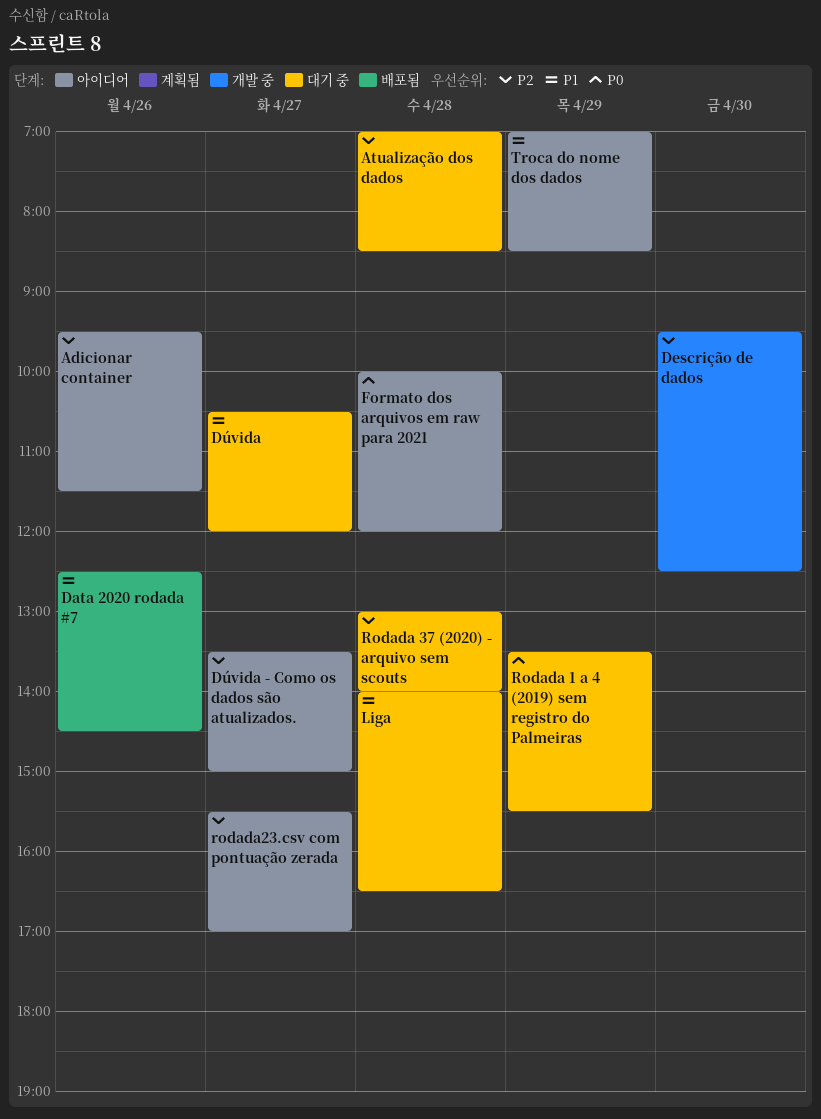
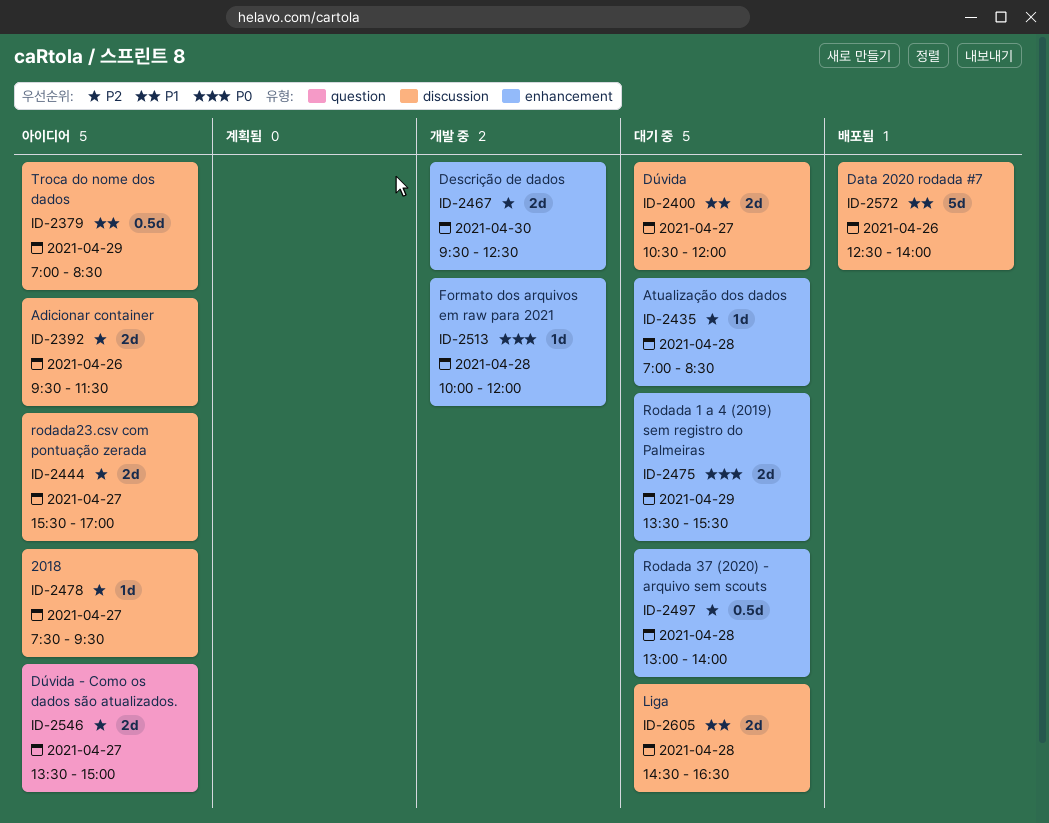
2018: none -> present
Data 2020 rodada #7, ends: 14:30 -> 14:00
Formato dos arquivos em raw para 2021, status: 아이디어 -> 개발 중
Liga, begins: 14:00 -> 14:30

